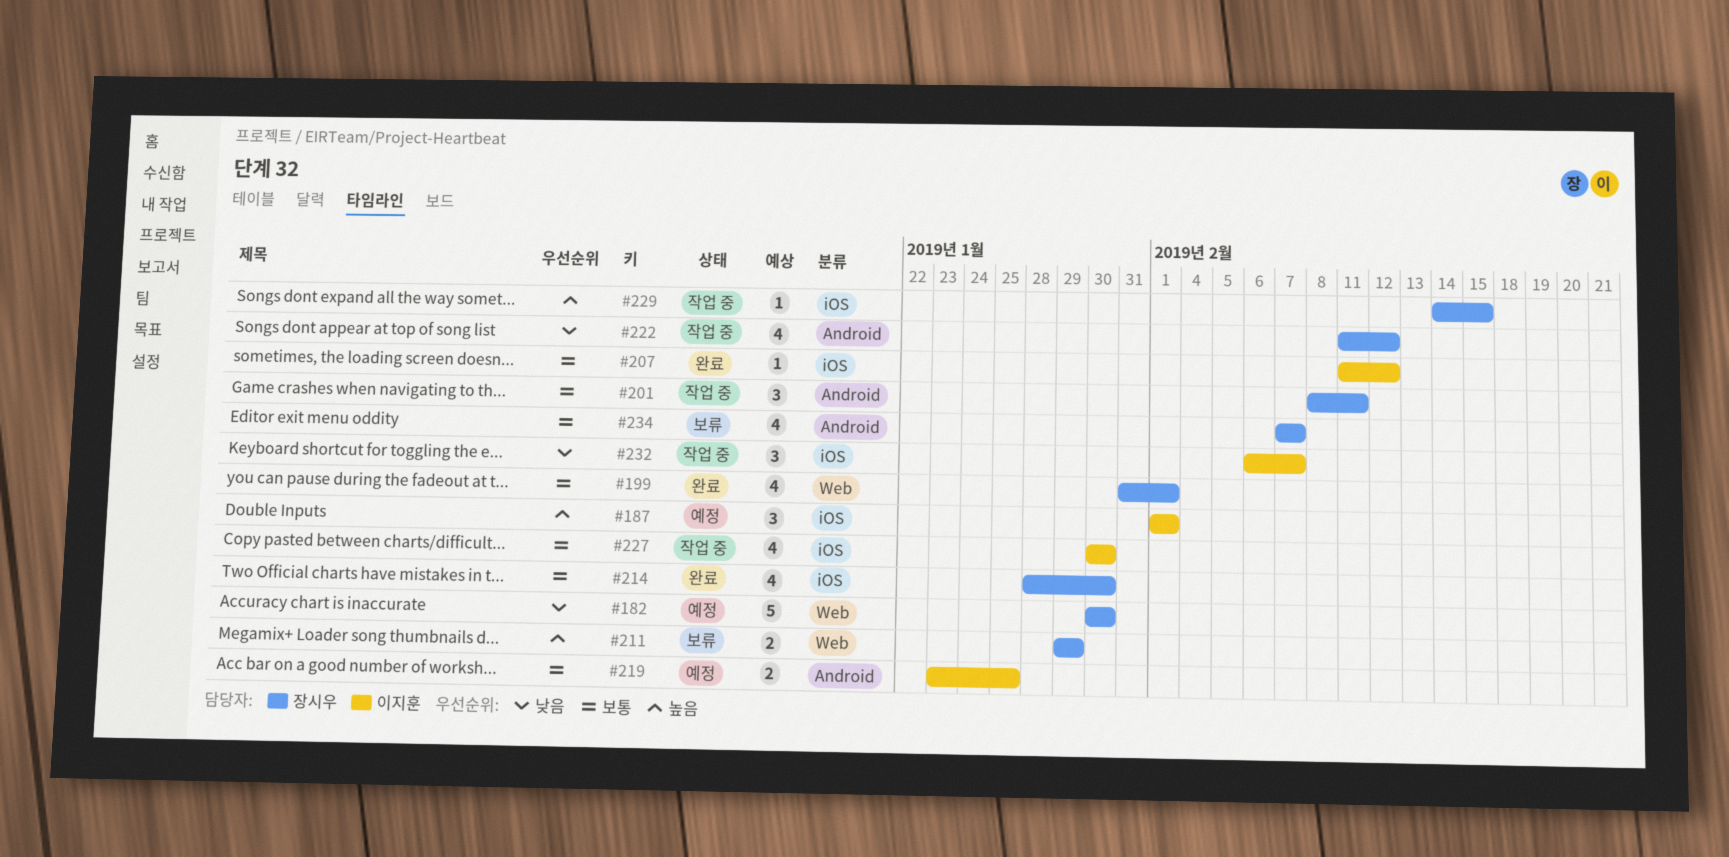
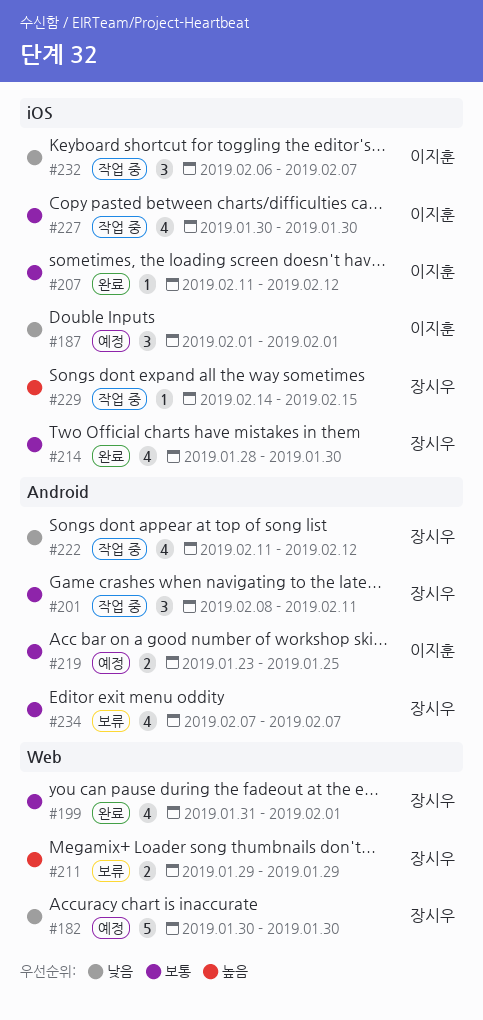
#187, priority: 높음 -> 낮음

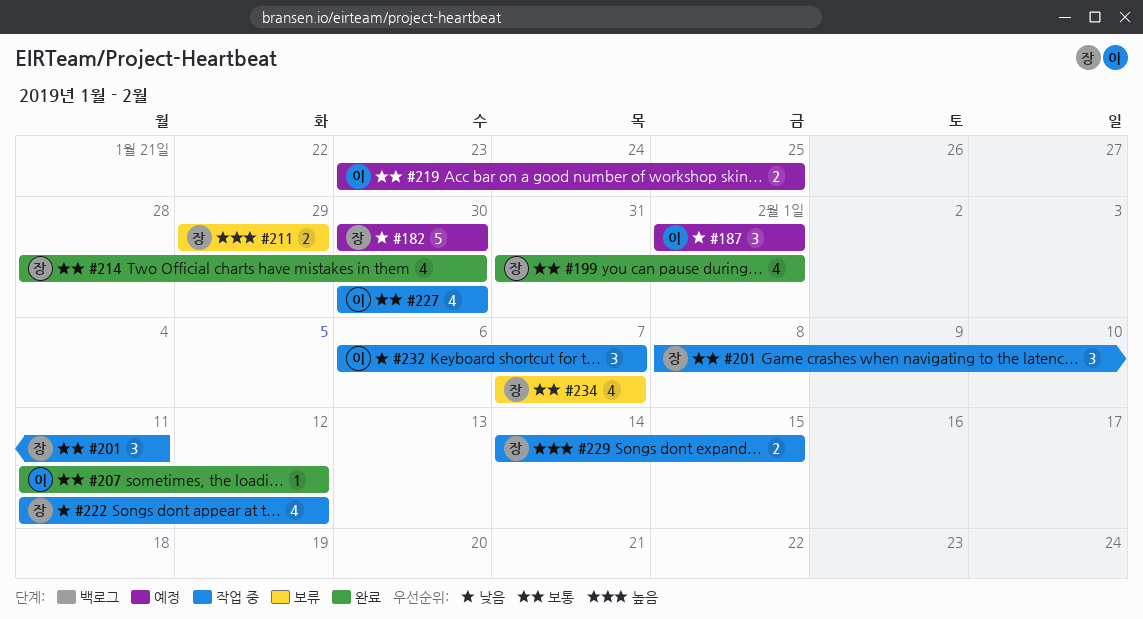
#229, estimate: 1 -> 2

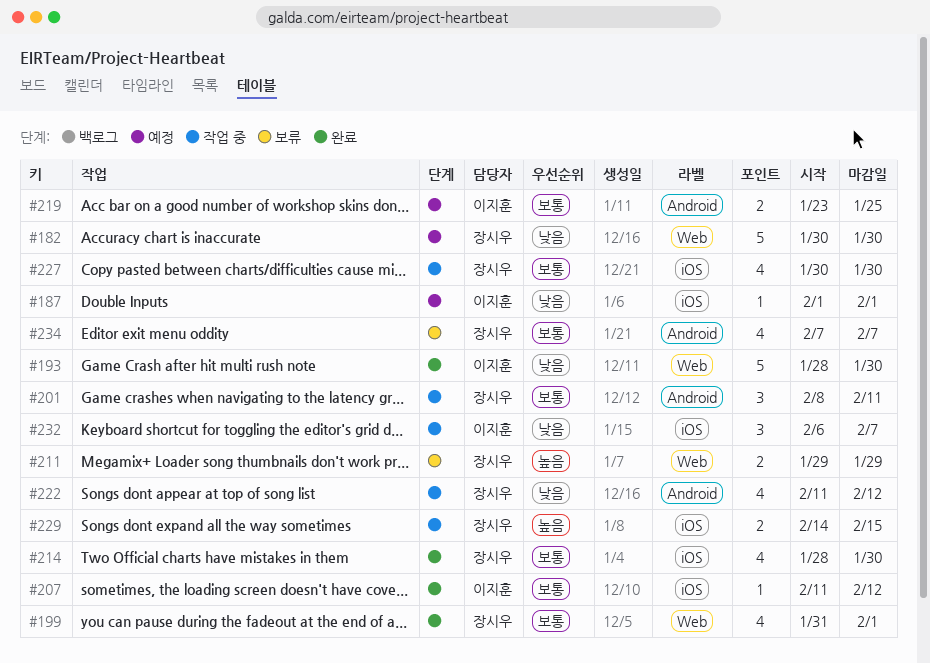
#187, estimate: 3 -> 1
#193: none -> present
#227, owner: 이지훈 -> 장시우

